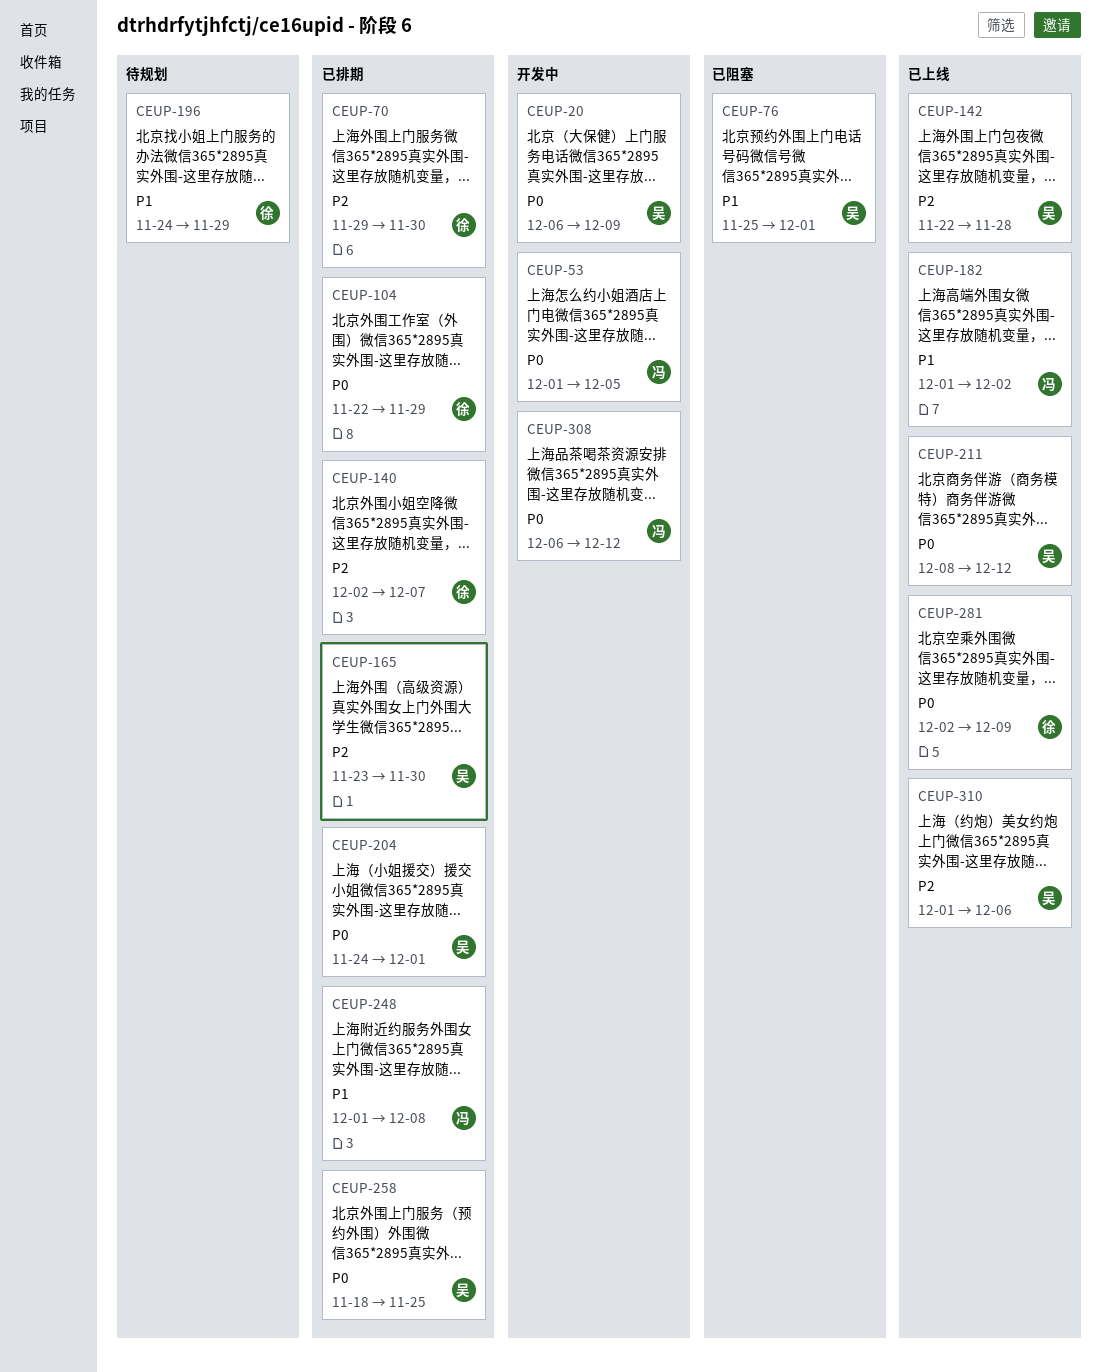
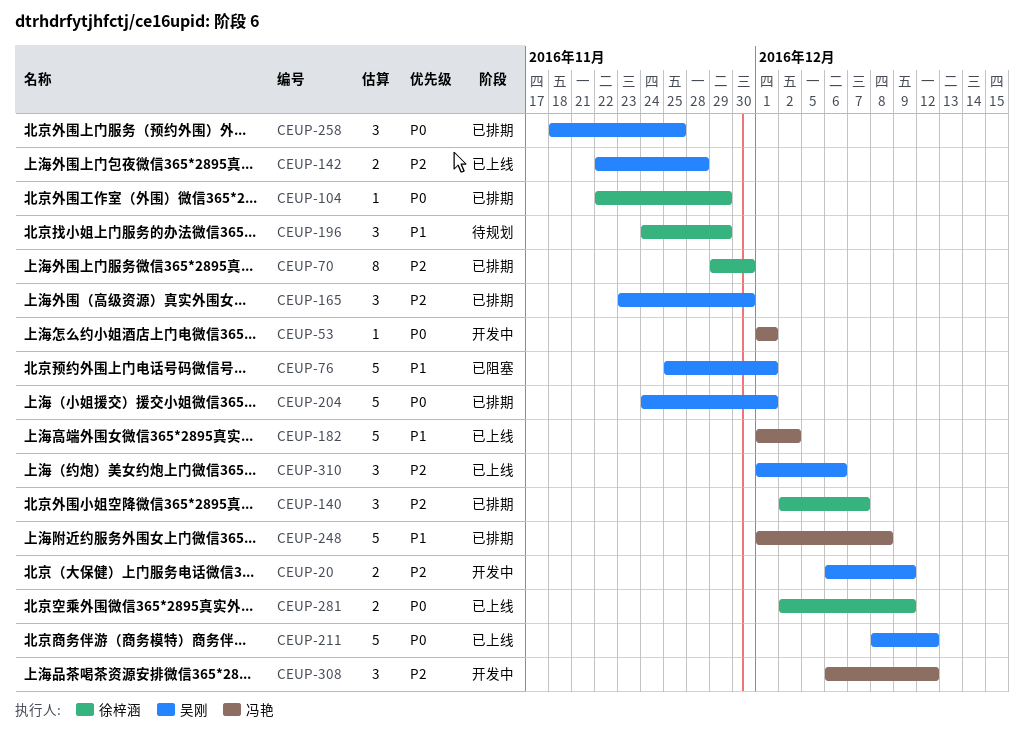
CEUP-20, priority: P0 -> P2
CEUP-53, due: Dec 5 -> Dec 1
CEUP-308, priority: P0 -> P2

